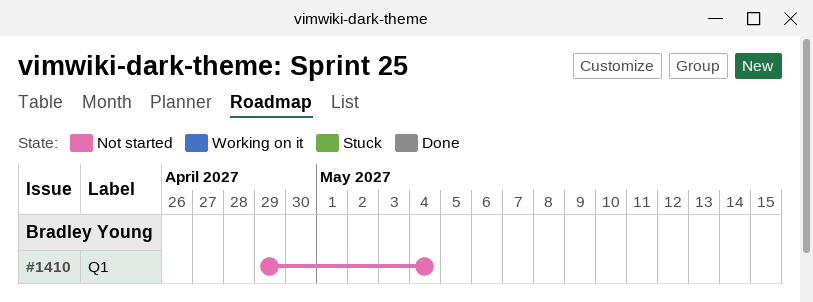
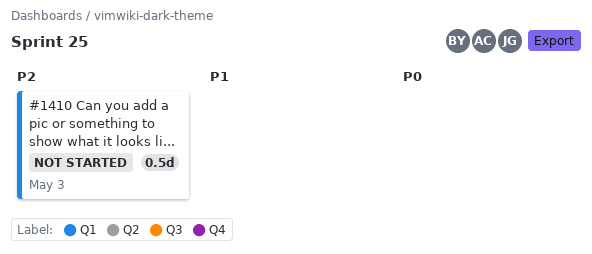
#1410, due: May 4 -> May 3

